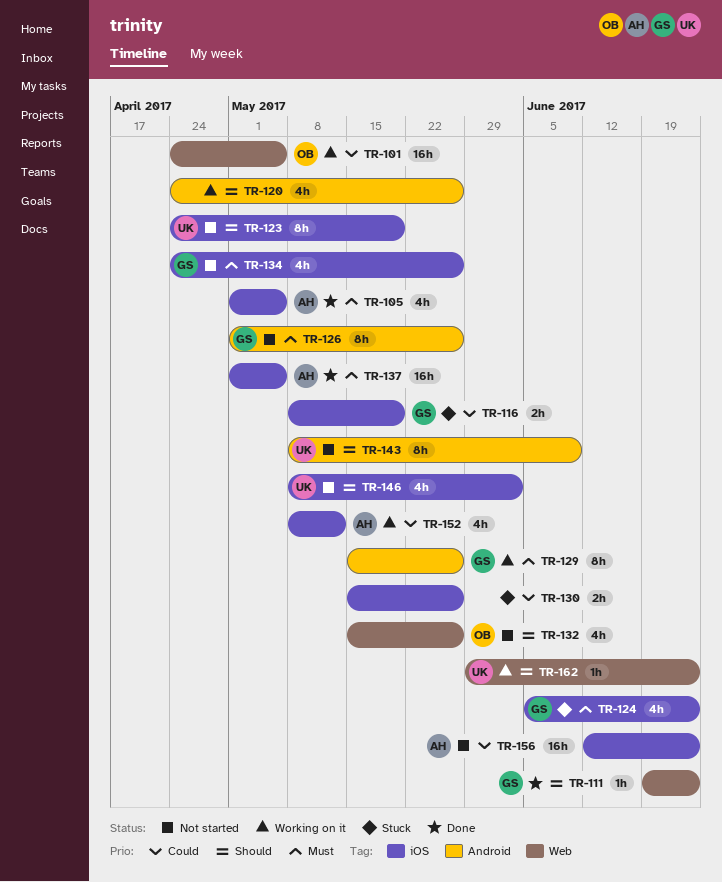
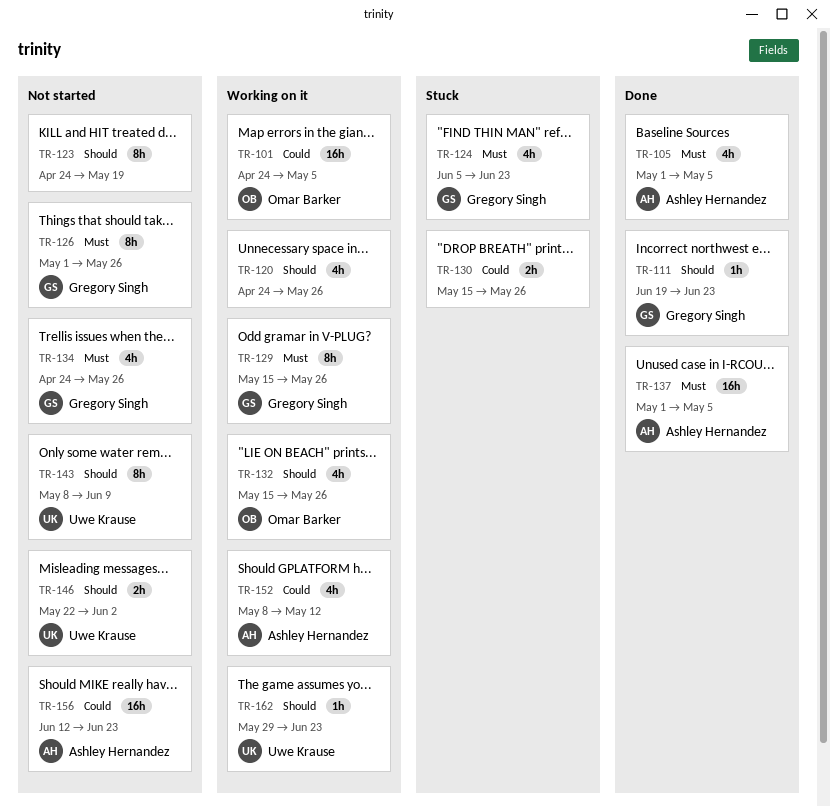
TR-116: present -> none
TR-123, owner: Uwe Krause -> none
TR-132, status: Not started -> Working on it
TR-146, estimate: 4h -> 2h
TR-146, start: May 8 -> May 22

